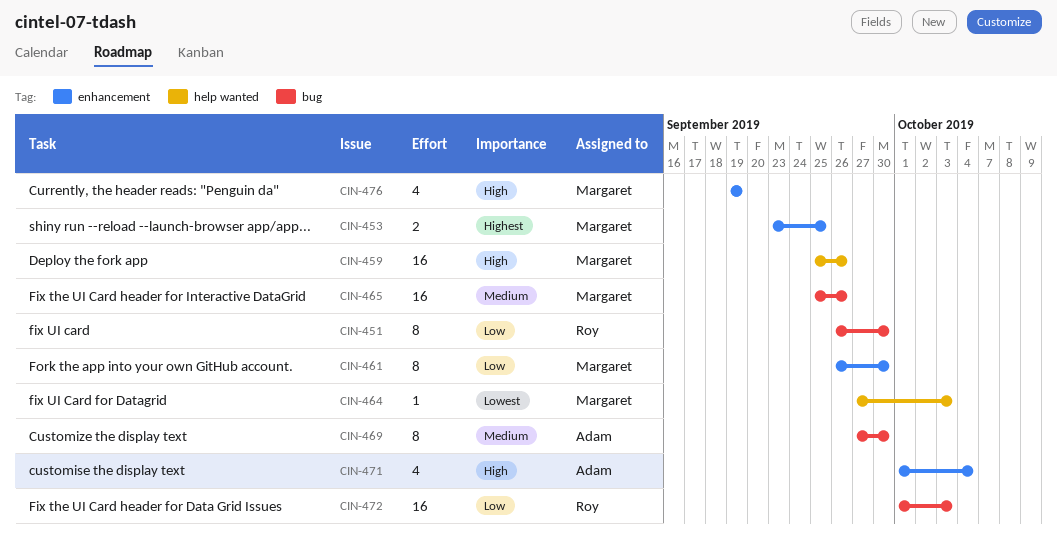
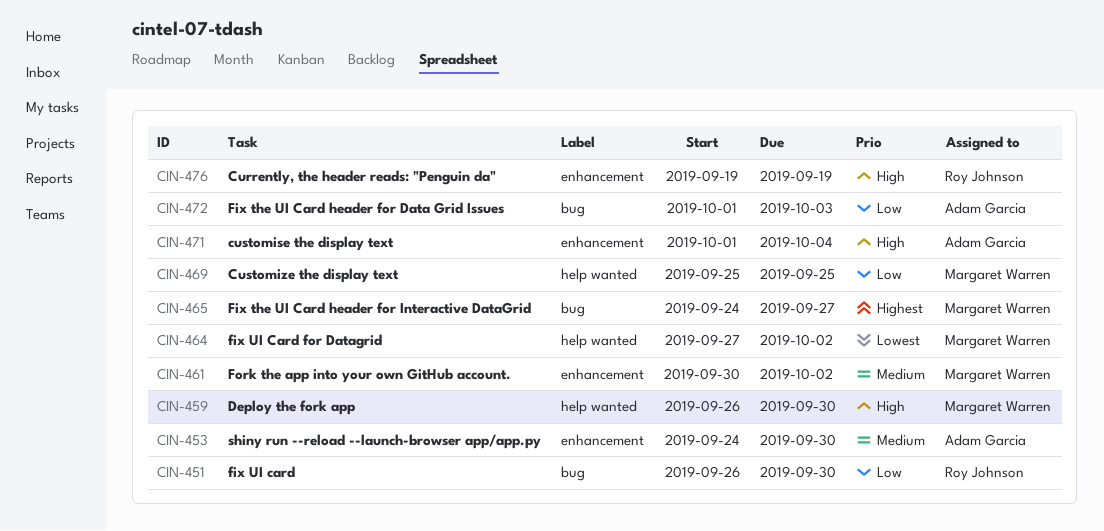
CIN-453, owner: Margaret Warren -> Adam Garcia
CIN-453, priority: Highest -> Medium
CIN-453, start: Sep 23 -> Sep 24
CIN-453, due: Sep 25 -> Sep 30
CIN-459, start: Sep 25 -> Sep 26
CIN-459, due: Sep 26 -> Sep 30
CIN-461, priority: Low -> Medium
CIN-461, start: Sep 26 -> Sep 30
CIN-461, due: Sep 30 -> Oct 2
CIN-464, due: Oct 3 -> Oct 2
CIN-465, priority: Medium -> Highest
CIN-465, start: Sep 25 -> Sep 24
CIN-465, due: Sep 26 -> Sep 27
CIN-469, owner: Adam Garcia -> Margaret Warren
CIN-469, priority: Medium -> Low
CIN-469, label: bug -> help wanted
CIN-469, start: Sep 27 -> Sep 25
CIN-469, due: Sep 30 -> Sep 25
CIN-472, owner: Roy Johnson -> Adam Garcia
CIN-476, owner: Margaret Warren -> Roy Johnson

